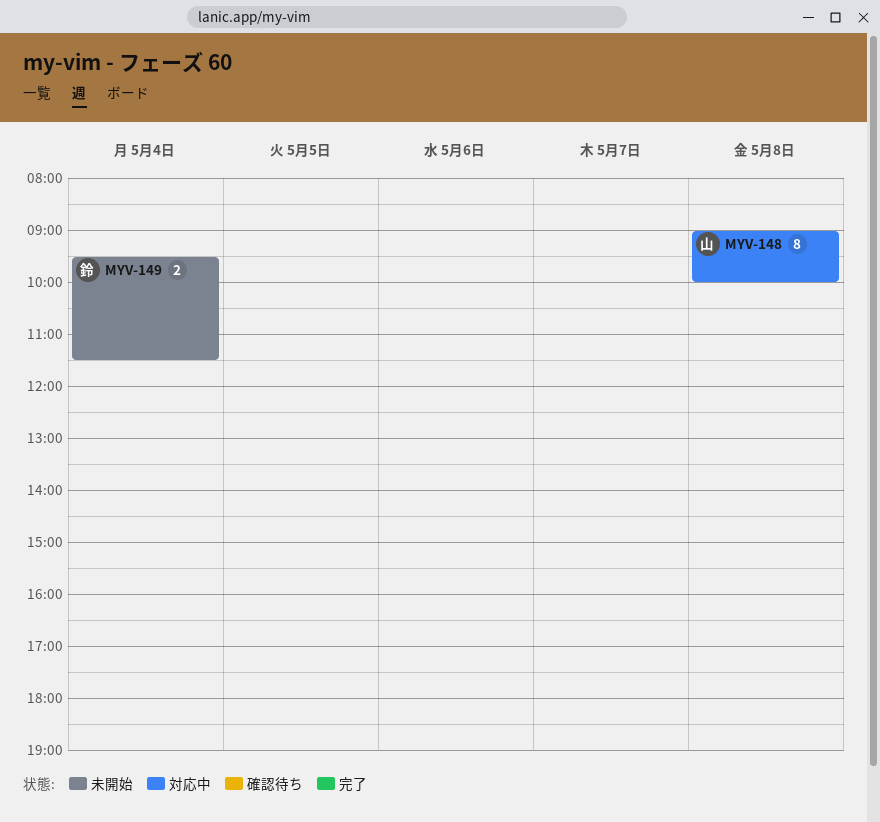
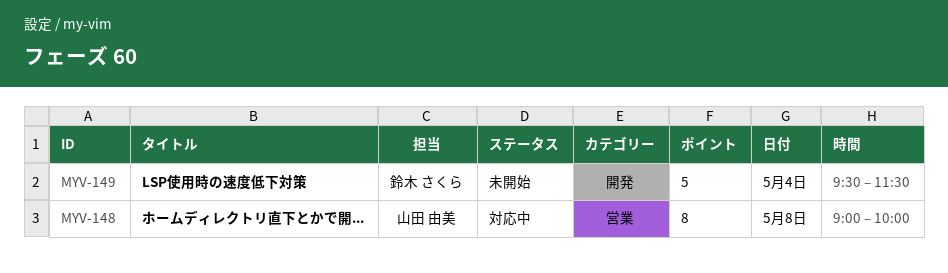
MYV-149, estimate: 2 -> 5

